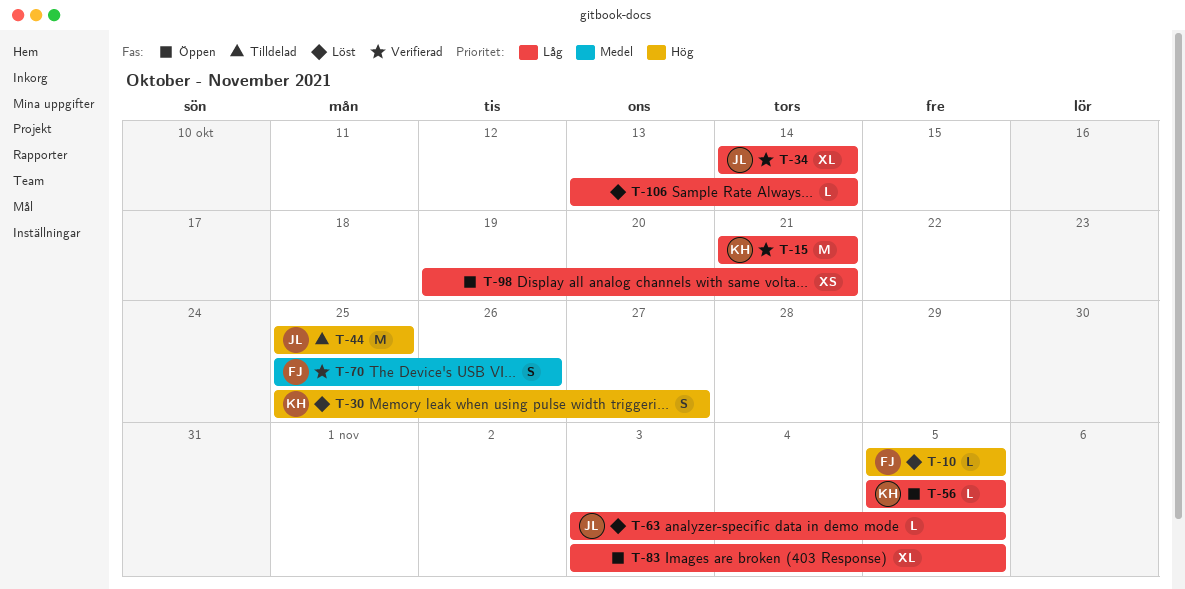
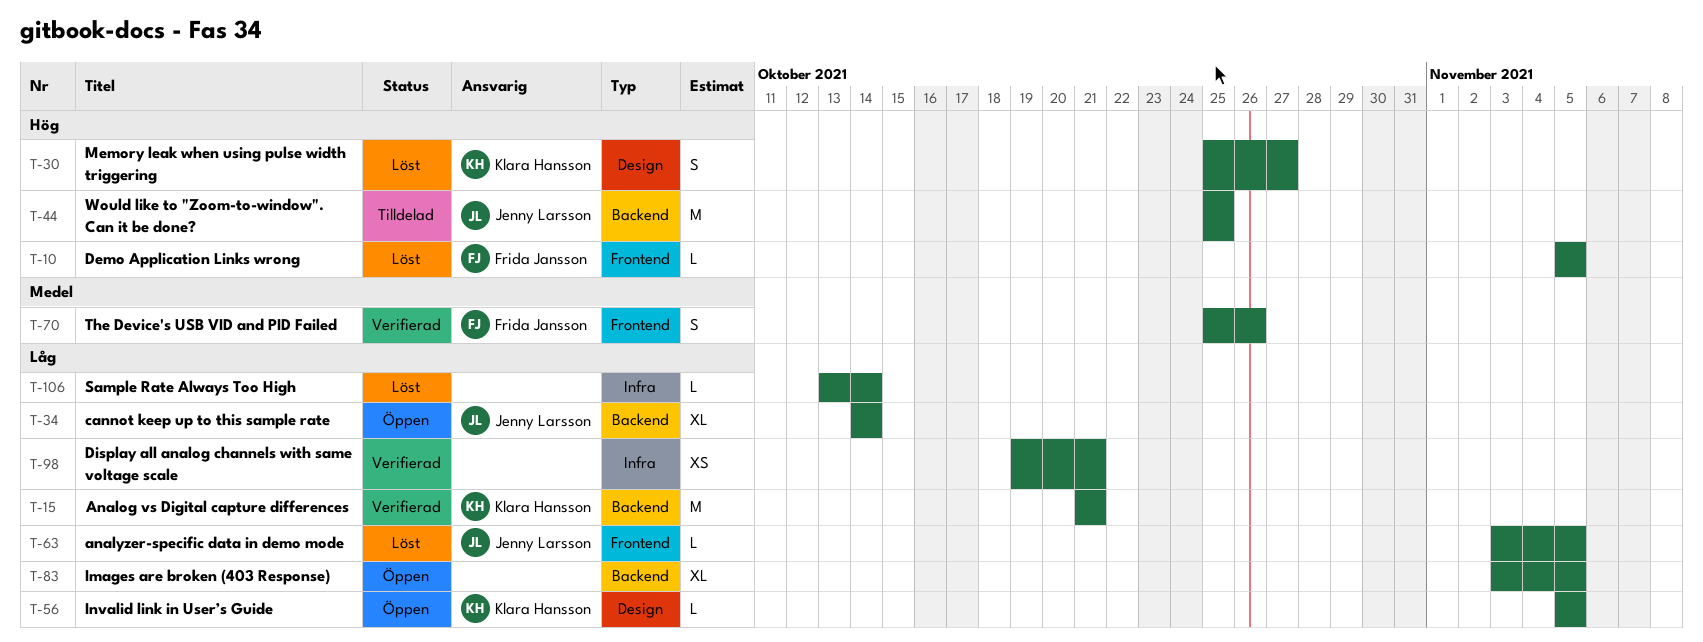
T-34, status: Verifierad -> Öppen
T-98, status: Öppen -> Verifierad

